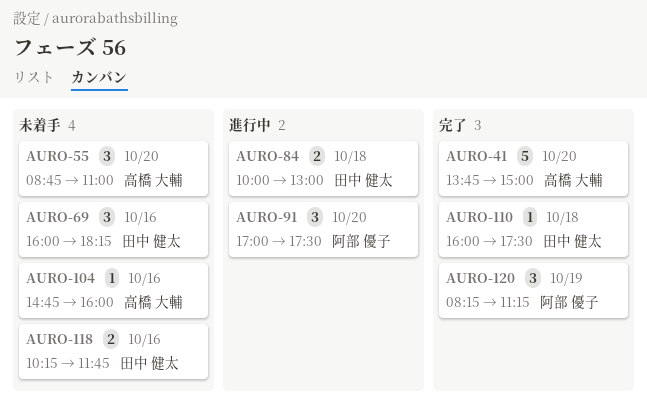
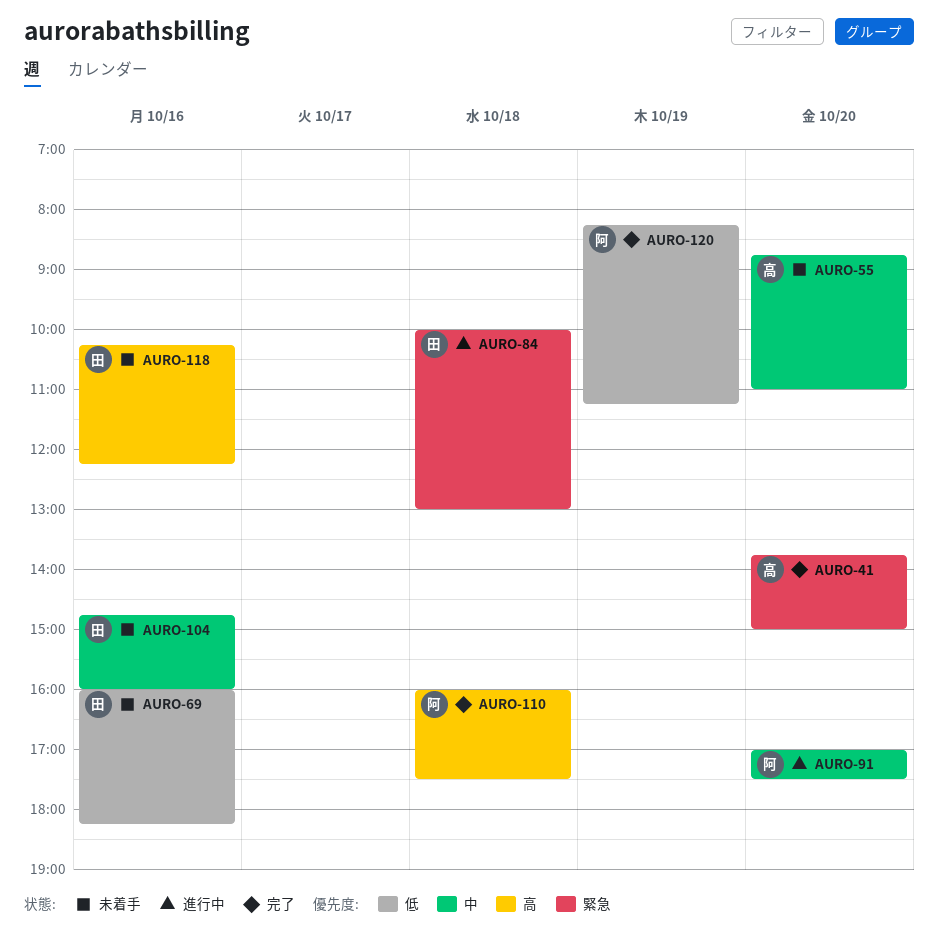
AURO-104, owner: 高橋 大輔 -> 田中 健太
AURO-110, owner: 田中 健太 -> 阿部 優子
AURO-118, ends: 11:45 -> 12:15

